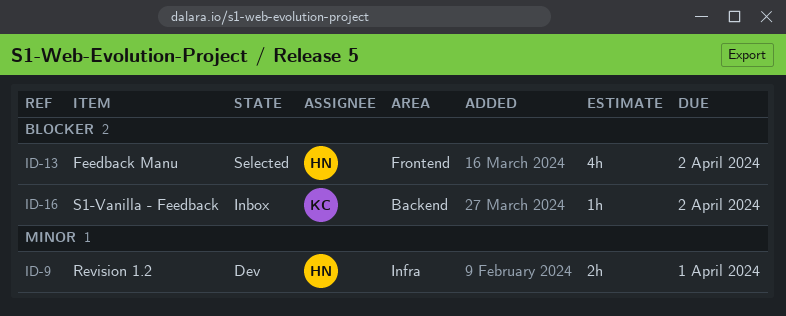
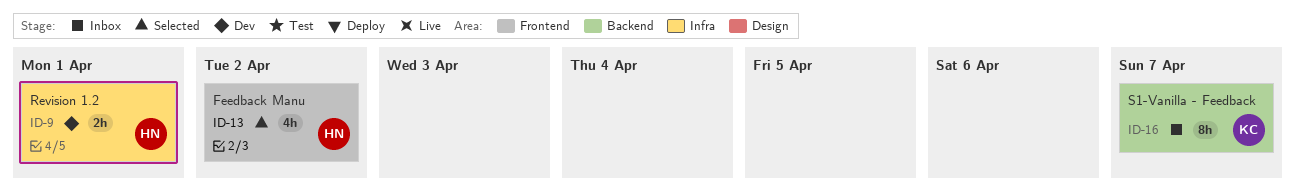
ID-16, estimate: 1h -> 8h
ID-16, due: Apr 2 -> Apr 7

